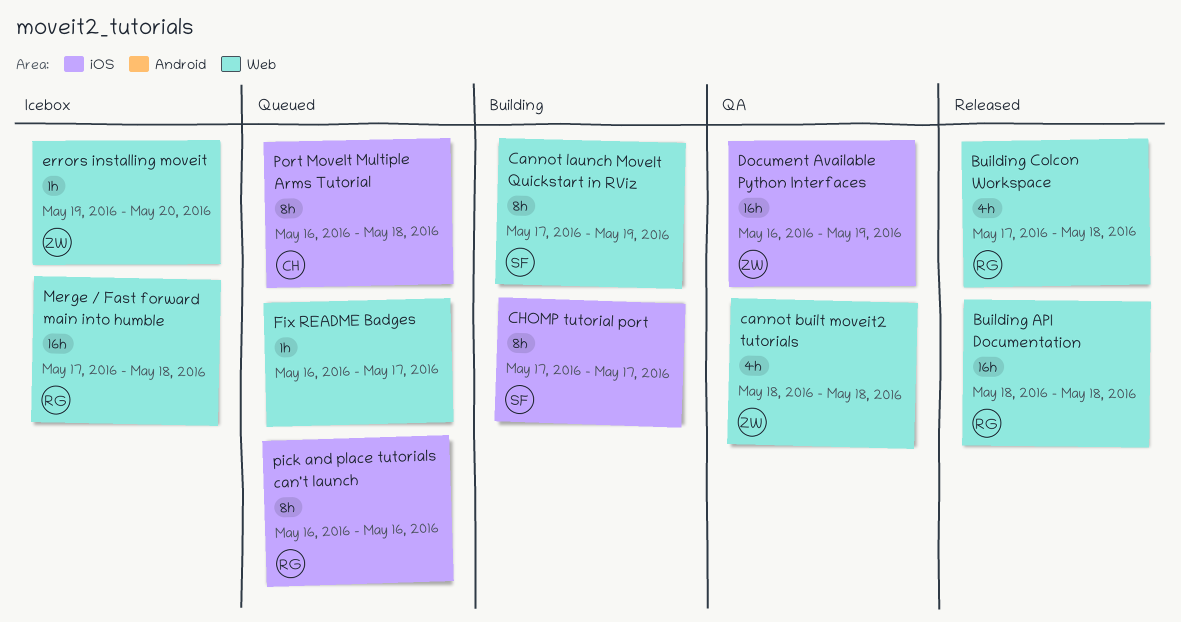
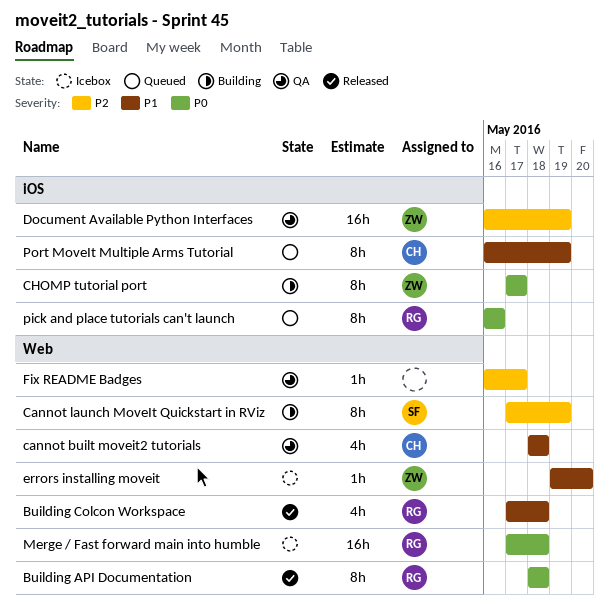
Building API Documentation, estimate: 16h -> 8h
cannot built moveit2 tutorials, owner: ZW -> CH
CHOMP tutorial port, owner: SF -> ZW
Fix README Badges, status: Queued -> QA
Port MoveIt Multiple Arms Tutorial, due: May 18 -> May 19

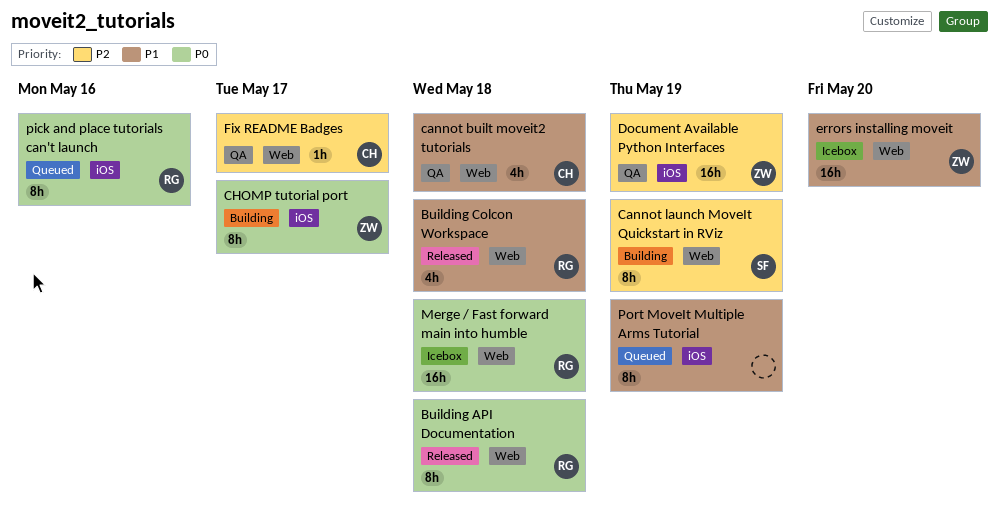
errors installing moveit, estimate: 1h -> 16h
Fix README Badges, owner: none -> CH
Port MoveIt Multiple Arms Tutorial, owner: CH -> none

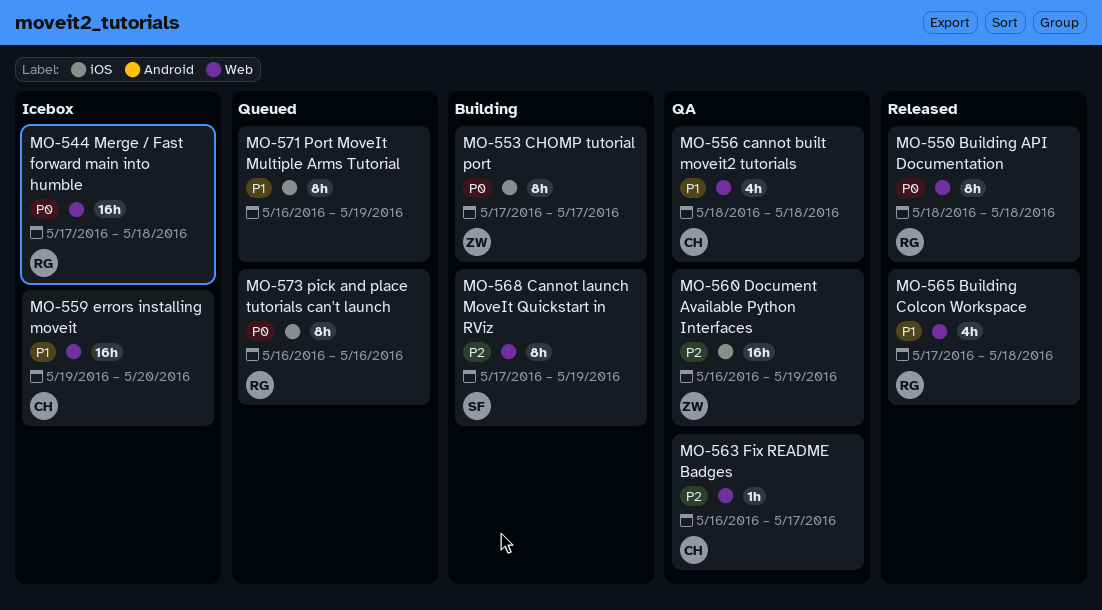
errors installing moveit, owner: ZW -> CH

